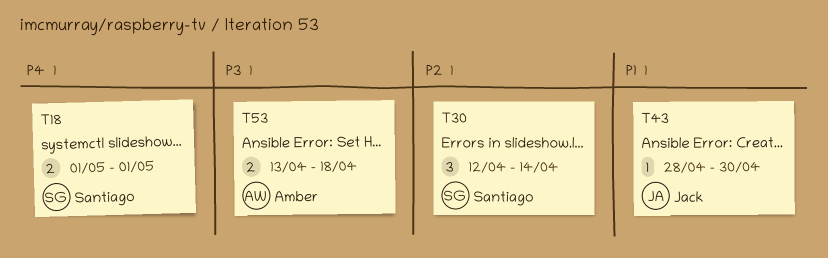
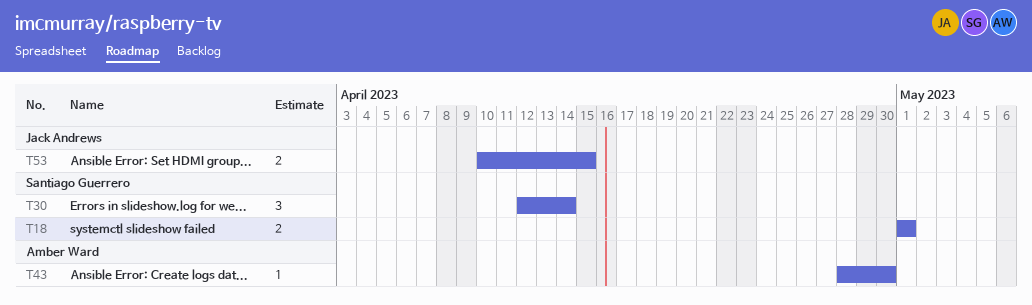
T43, owner: Jack Andrews -> Amber Ward
T53, owner: Amber Ward -> Jack Andrews
T53, start: Apr 13 -> Apr 10
T53, due: Apr 18 -> Apr 15

